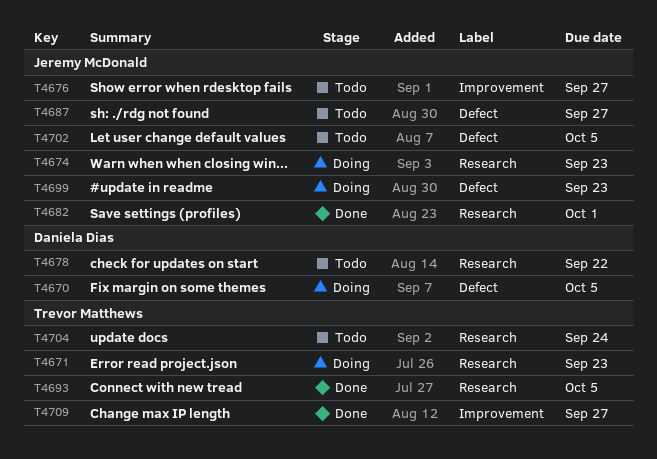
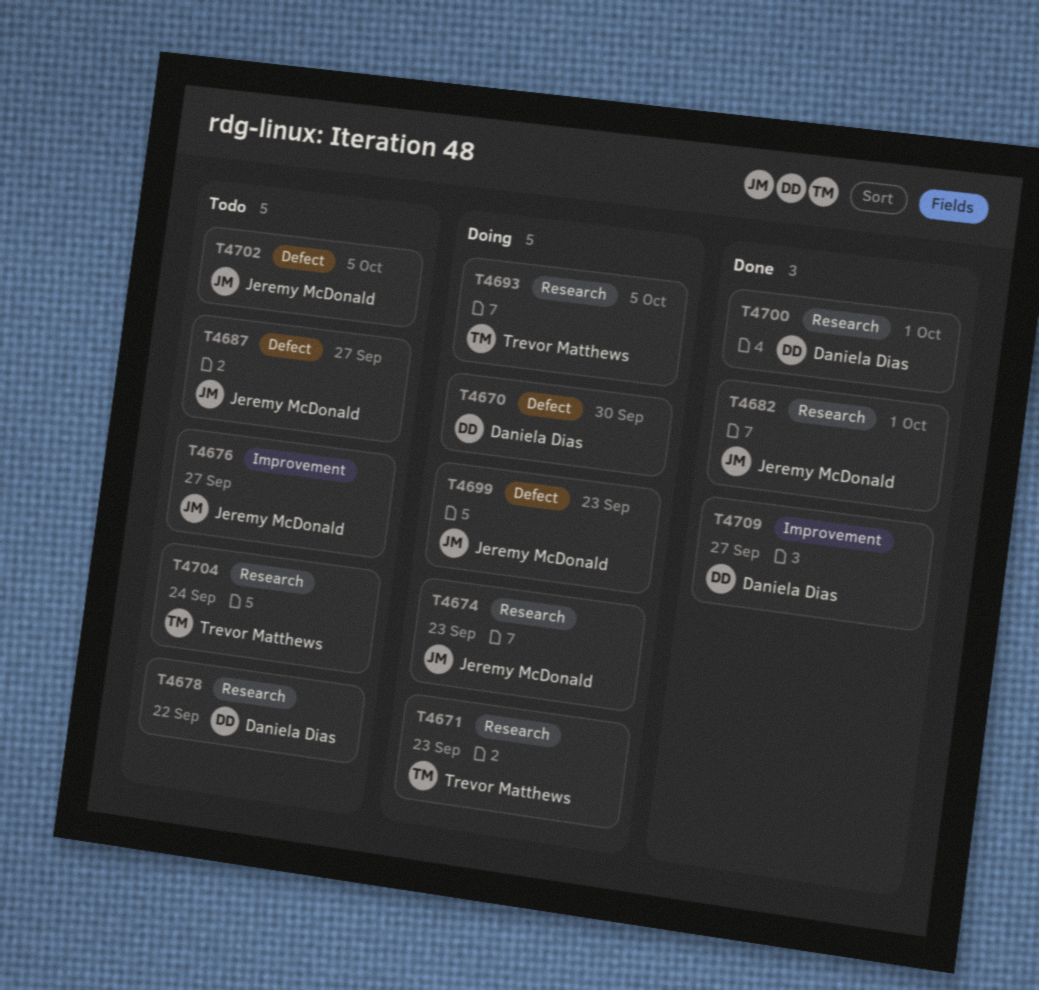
T4670, due: Oct 5 -> Sep 30
T4693, status: Done -> Doing
T4700: none -> present
T4709, owner: Trevor Matthews -> Daniela Dias

